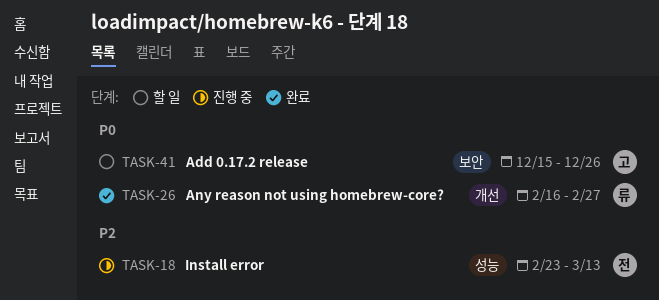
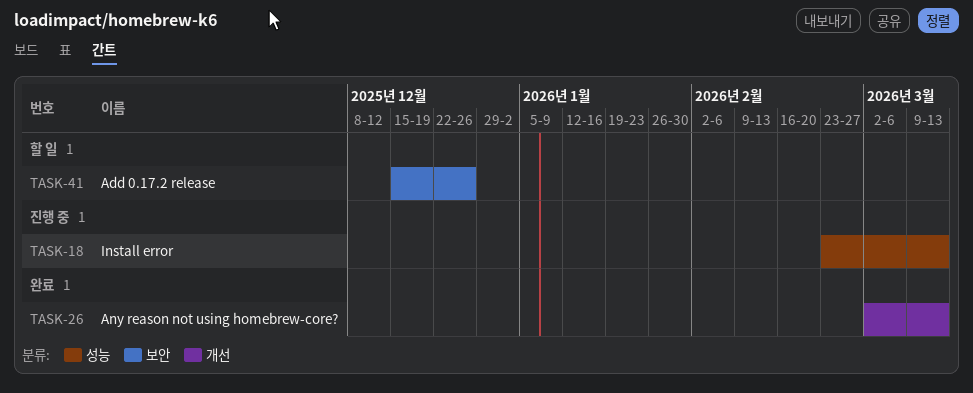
TASK-26, start: Feb 16 -> Mar 2
TASK-26, due: Feb 27 -> Mar 13

